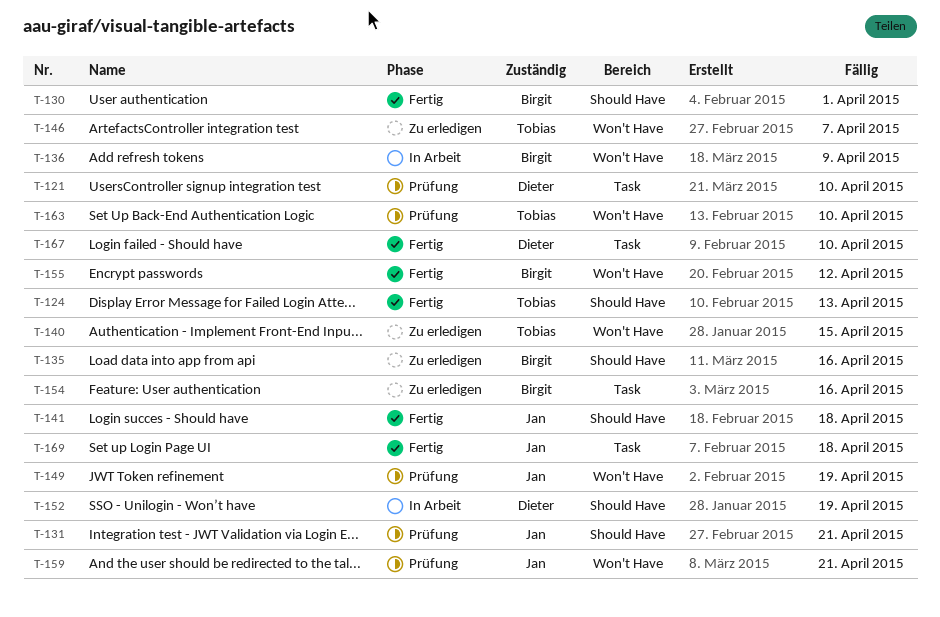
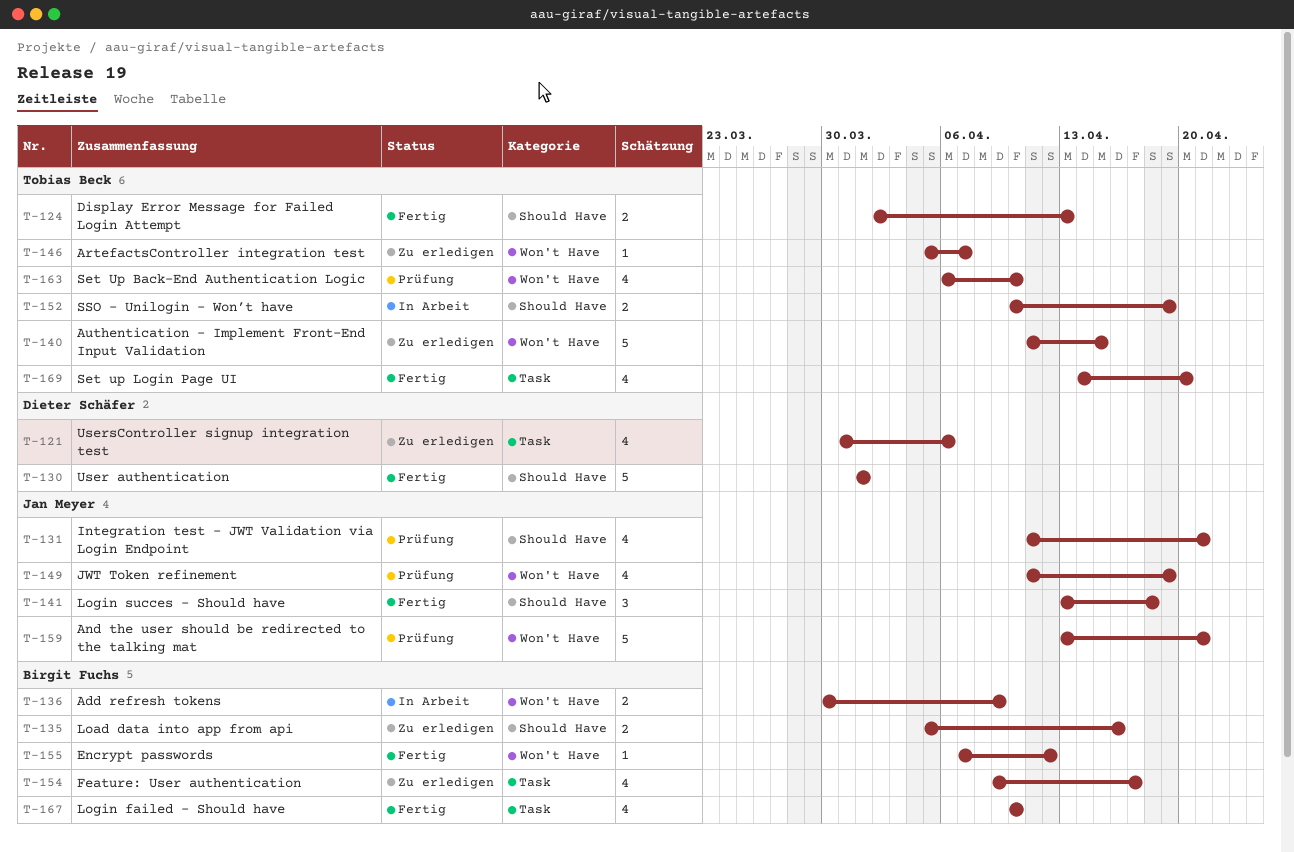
T-121, status: Prüfung -> Zu erledigen
T-121, due: Apr 10 -> Apr 6
T-130, owner: Birgit Fuchs -> Dieter Schäfer
T-152, owner: Dieter Schäfer -> Tobias Beck
T-154, due: Apr 16 -> Apr 17
T-167, owner: Dieter Schäfer -> Birgit Fuchs
T-169, owner: Jan Meyer -> Tobias Beck
T-169, due: Apr 18 -> Apr 20

